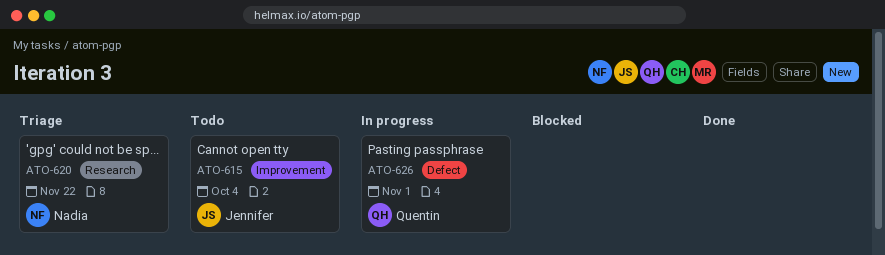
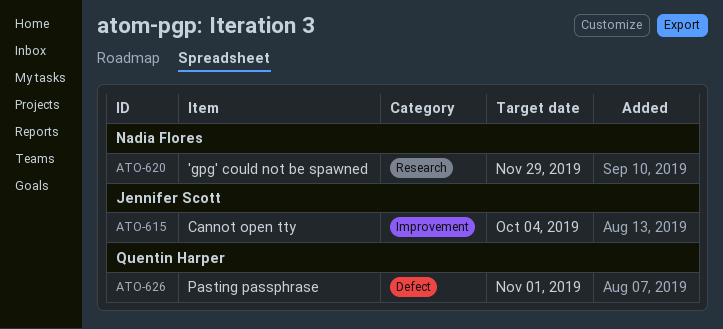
ATO-620, due: Nov 22 -> Nov 29

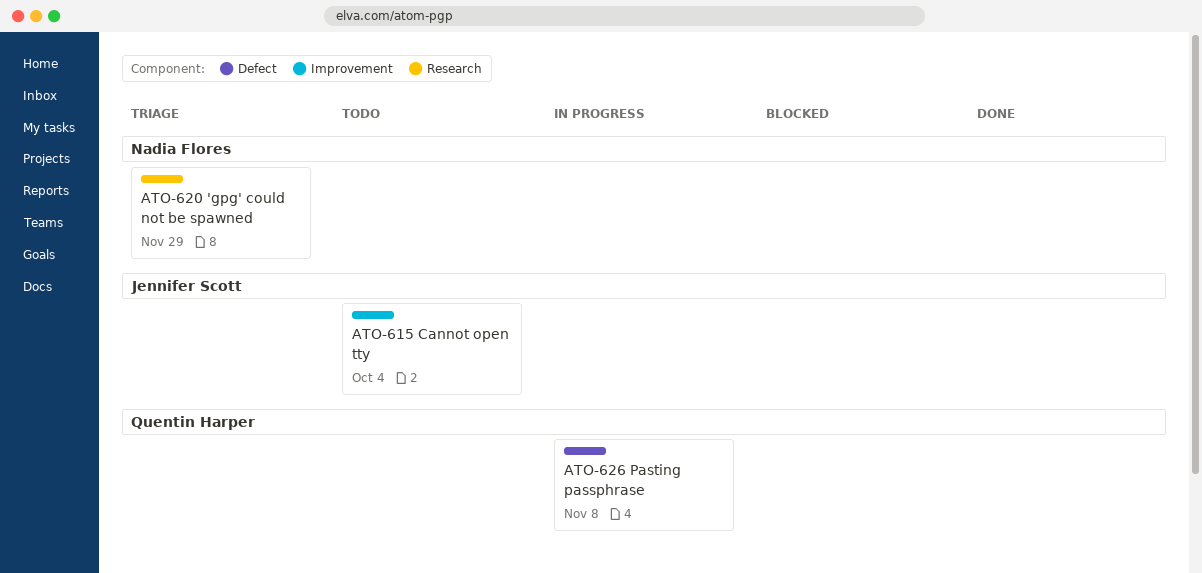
ATO-626, due: Nov 1 -> Nov 8

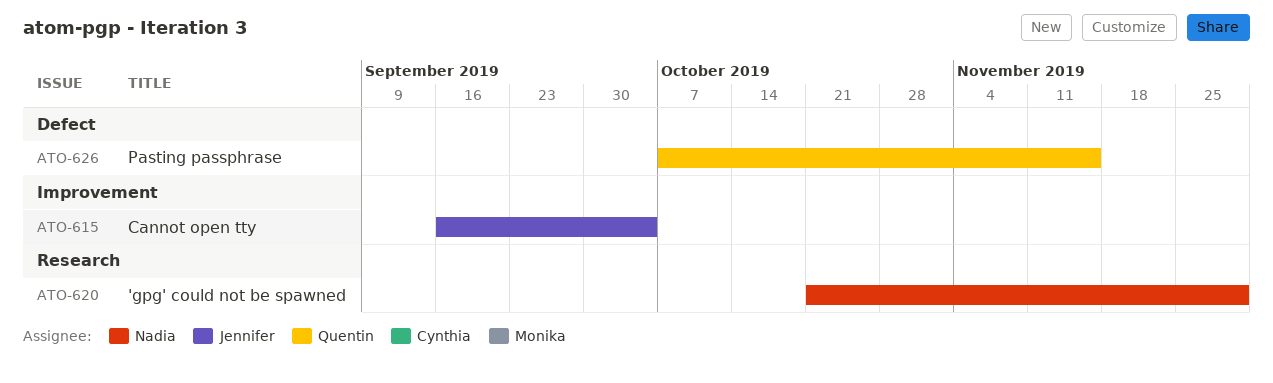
ATO-626, due: Nov 8 -> Nov 15

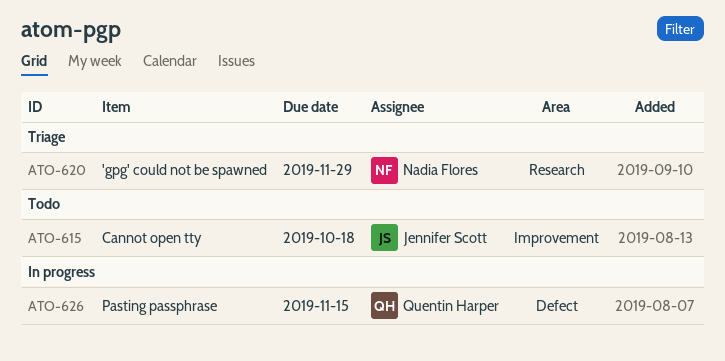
ATO-615, due: Oct 4 -> Oct 18

